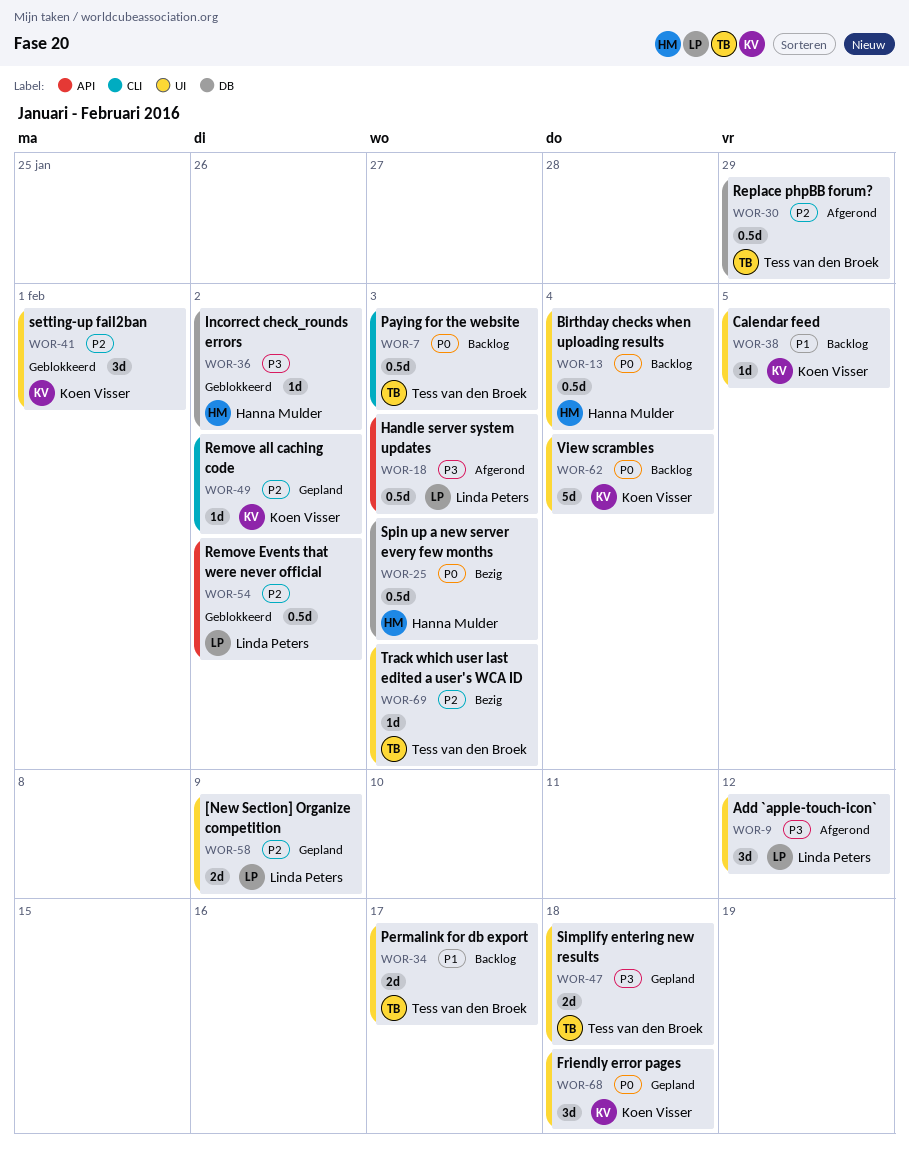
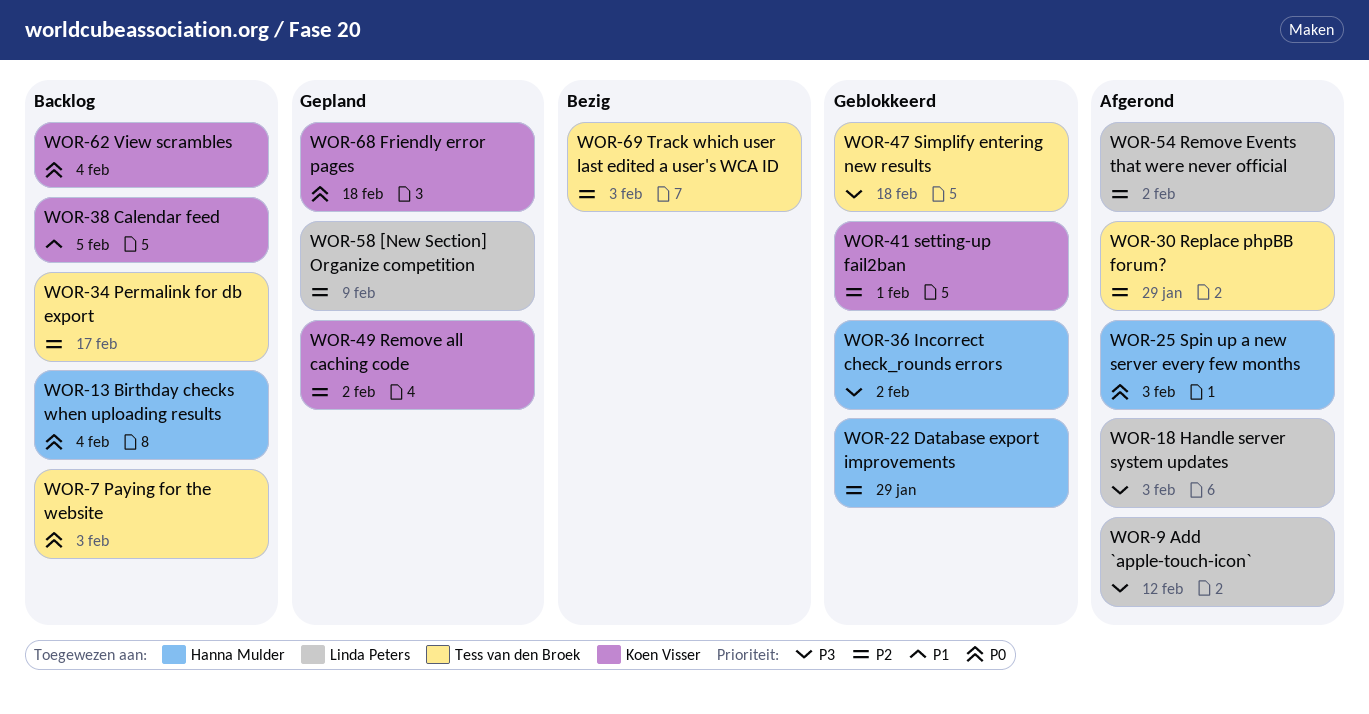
WOR-22: none -> present
WOR-25, status: Bezig -> Afgerond
WOR-34, priority: P1 -> P2
WOR-47, status: Gepland -> Geblokkeerd
WOR-54, status: Geblokkeerd -> Afgerond

